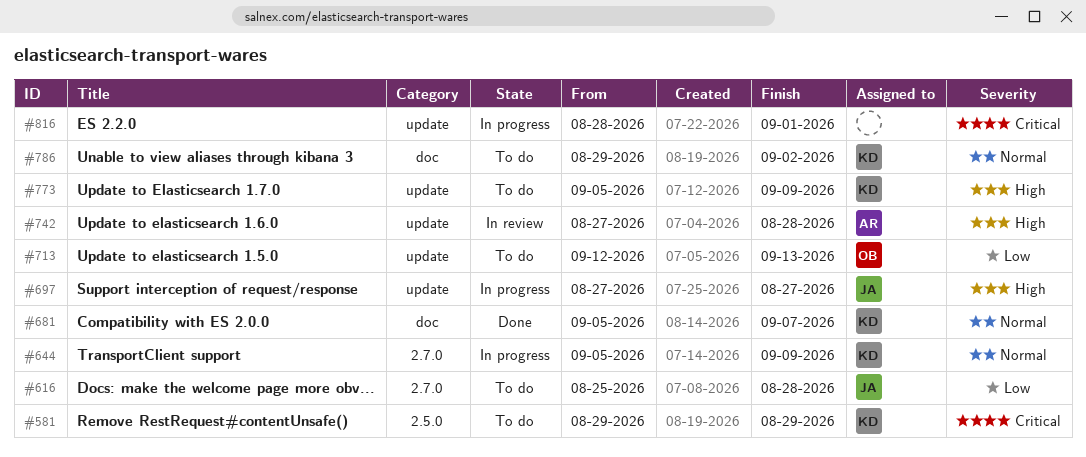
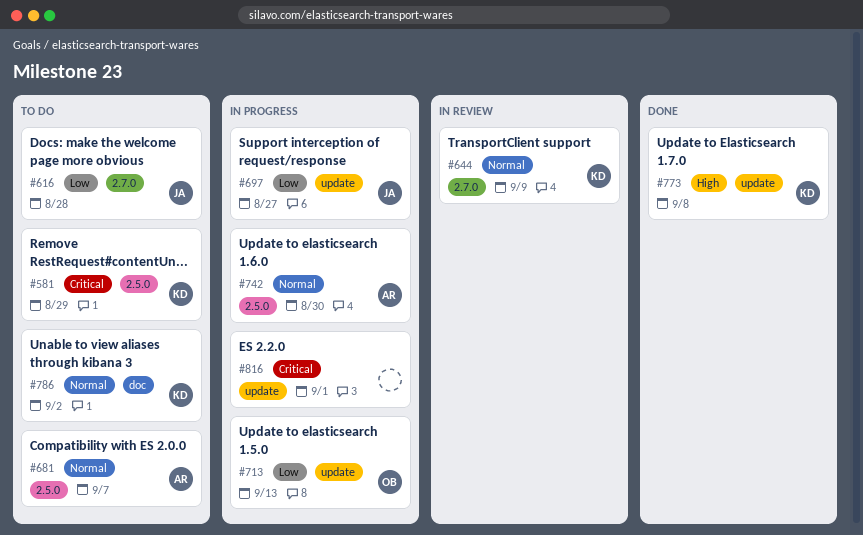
#644, status: In progress -> In review
#681, status: Done -> To do
#681, owner: KD -> AR
#681, label: doc -> 2.5.0
#697, priority: High -> Low
#713, status: To do -> In progress
#742, status: In review -> In progress
#742, priority: High -> Normal
#742, label: update -> 2.5.0
#742, due: Aug 28 -> Aug 30
#773, status: To do -> Done
#773, due: Sep 9 -> Sep 8

